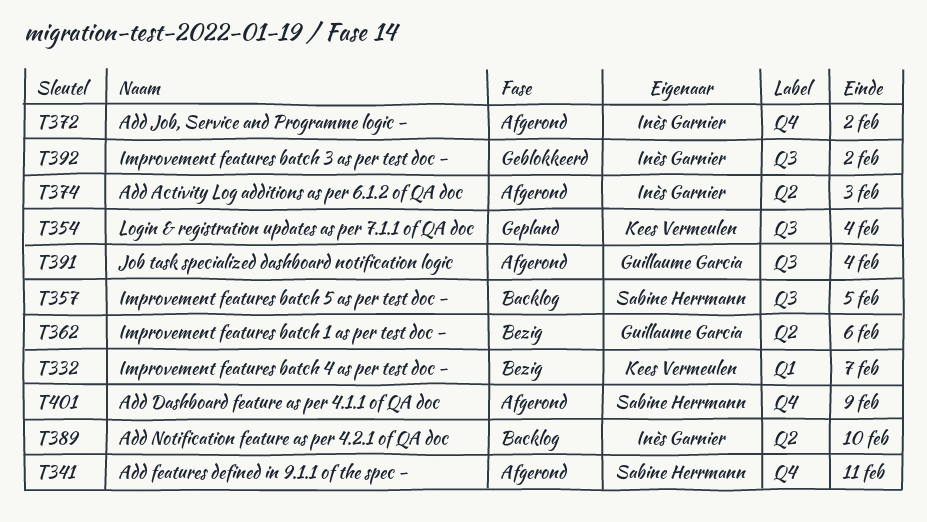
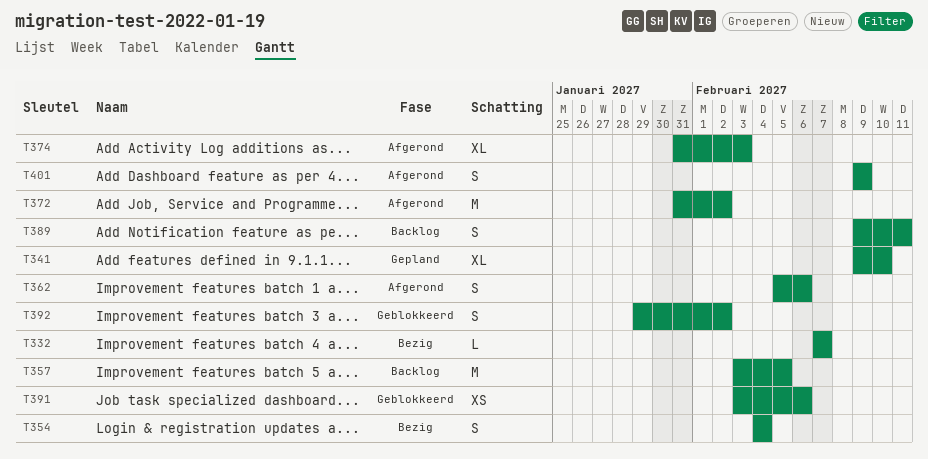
T341, status: Afgerond -> Gepland
T341, due: Feb 11 -> Feb 10
T354, status: Gepland -> Bezig
T362, status: Bezig -> Afgerond
T389, due: Feb 10 -> Feb 11
T391, status: Afgerond -> Geblokkeerd
T391, due: Feb 4 -> Feb 6

